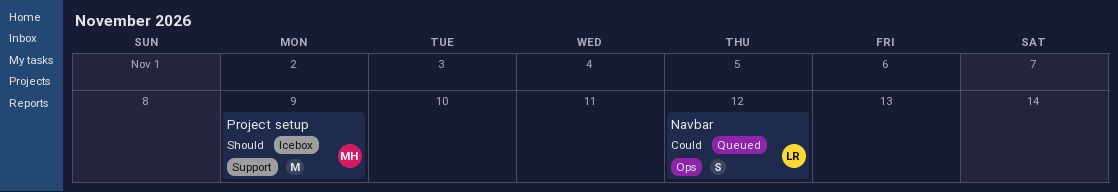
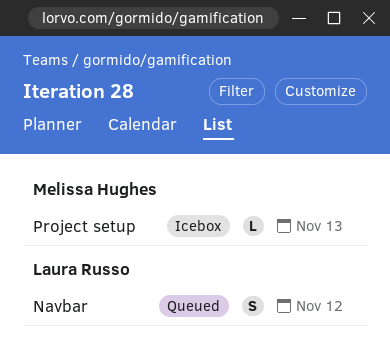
Project setup, estimate: M -> L
Project setup, due: Nov 9 -> Nov 13

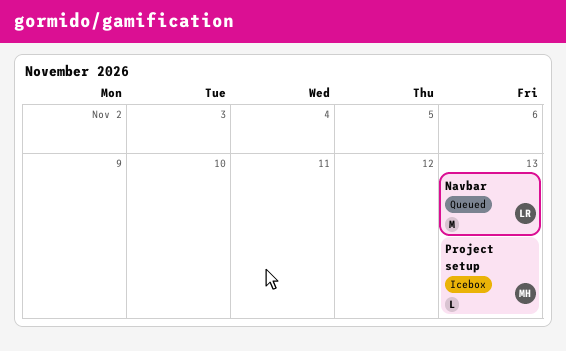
Navbar, estimate: S -> M
Navbar, due: Nov 12 -> Nov 13

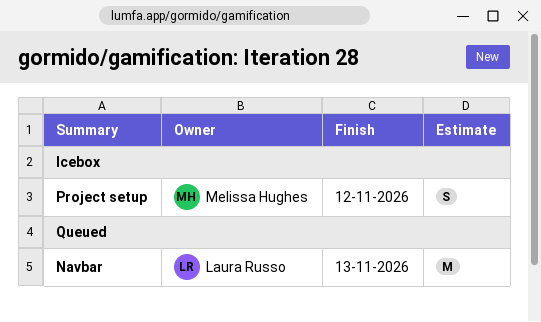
Project setup, estimate: L -> S
Project setup, due: Nov 13 -> Nov 12

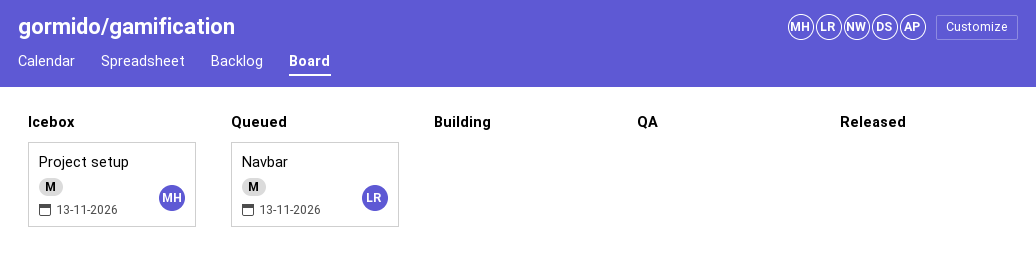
Project setup, estimate: S -> M
Project setup, due: Nov 12 -> Nov 13

